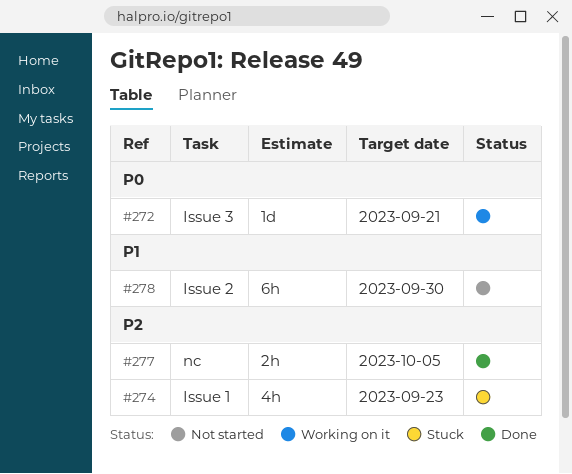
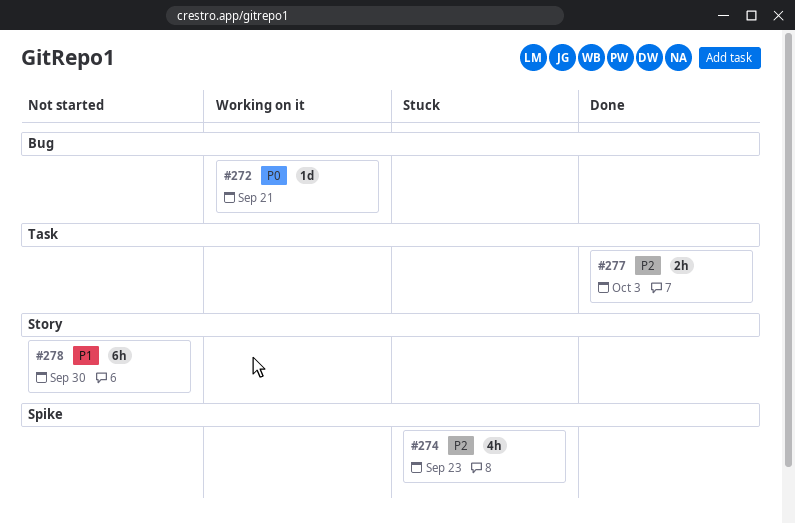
#277, due: Oct 5 -> Oct 3

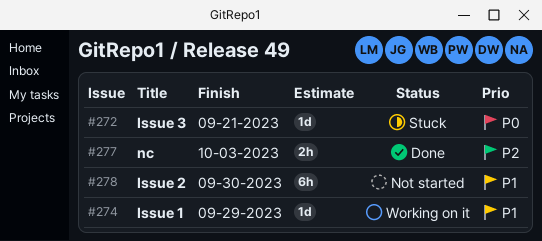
#272, status: Working on it -> Stuck
#274, status: Stuck -> Working on it
#274, priority: P2 -> P1
#274, estimate: 4h -> 1d
#274, due: Sep 23 -> Sep 29

